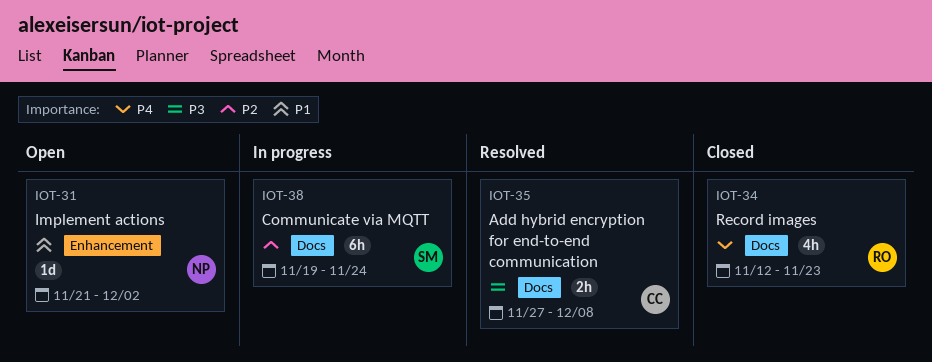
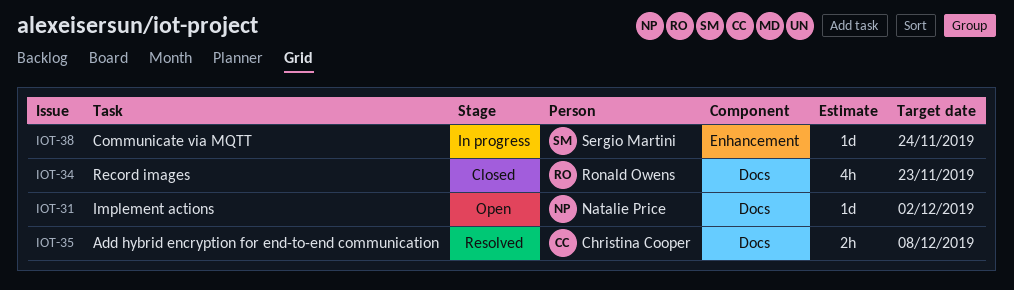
IOT-31, label: Enhancement -> Docs
IOT-38, label: Docs -> Enhancement
IOT-38, estimate: 6h -> 1d

